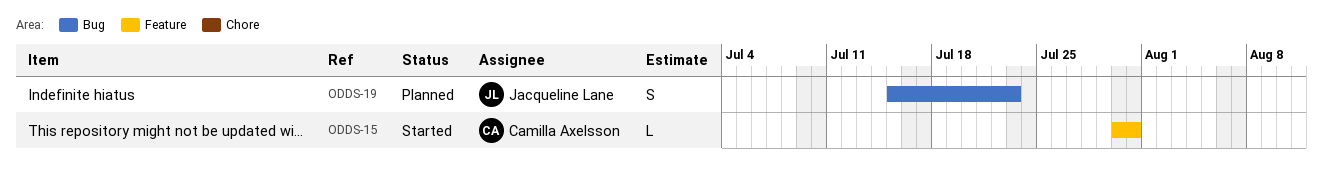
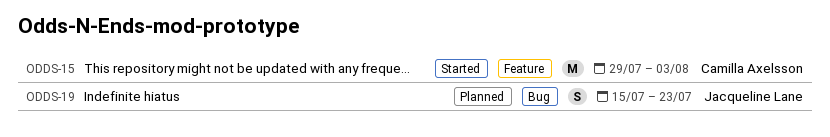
ODDS-15, estimate: L -> M
ODDS-15, start: Jul 30 -> Jul 29
ODDS-15, due: Jul 31 -> Aug 3

